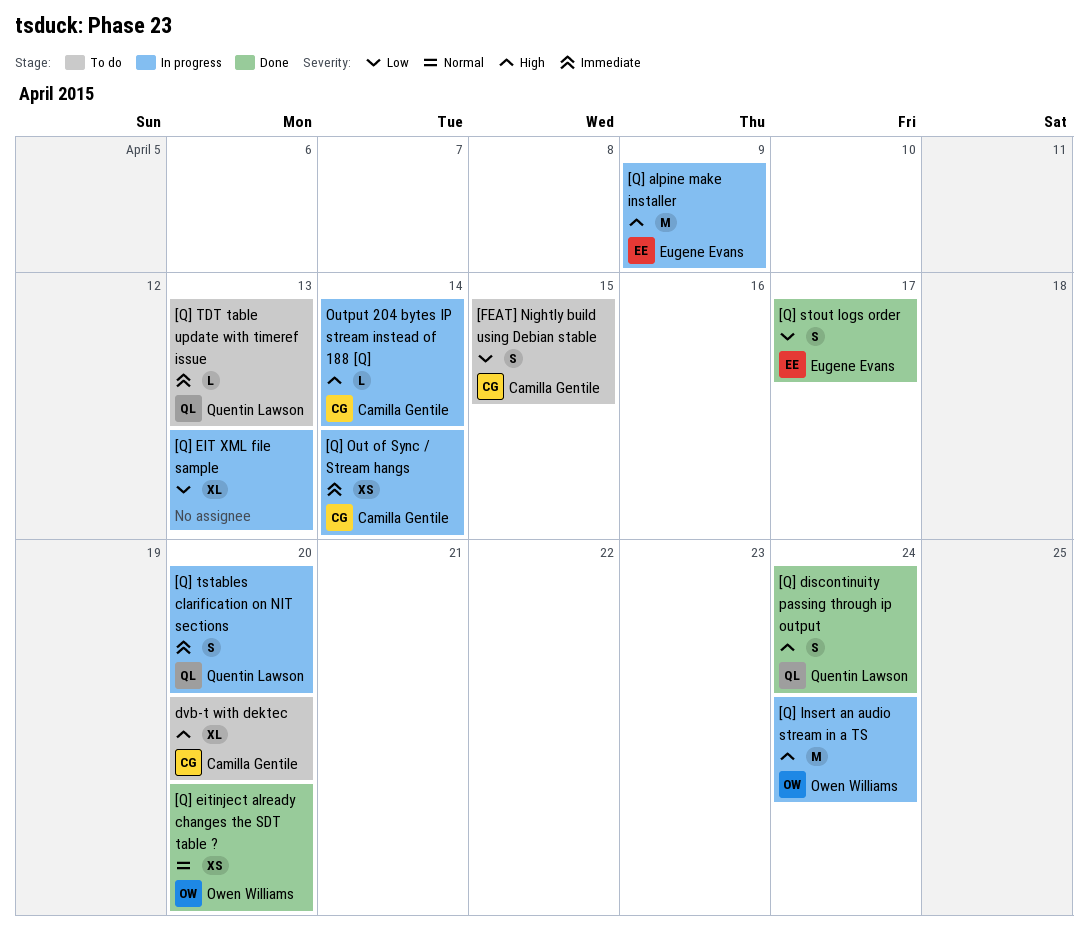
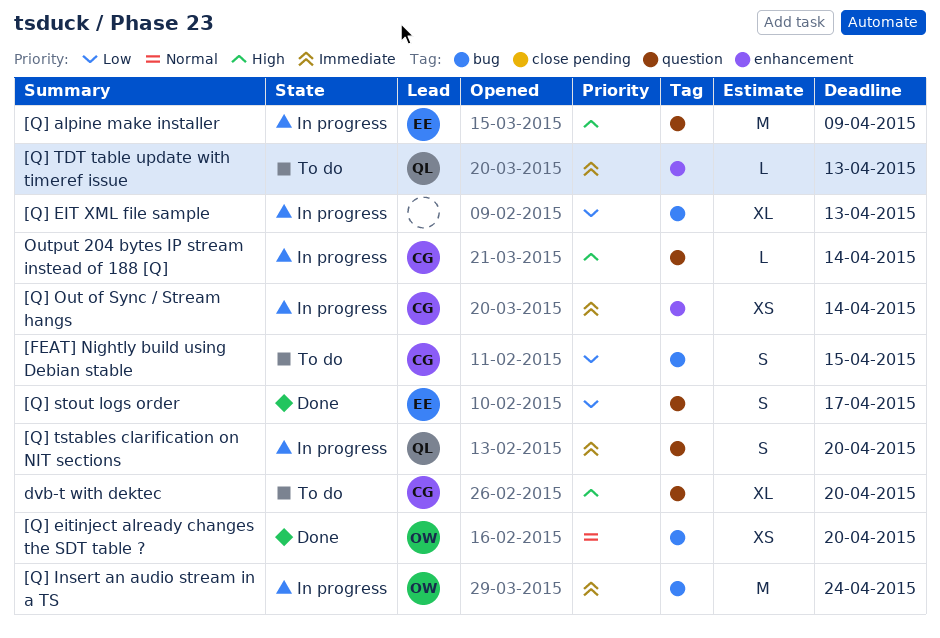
[Q] discontinuity passing through ip output: present -> none
[Q] Insert an audio stream in a TS, priority: High -> Immediate

